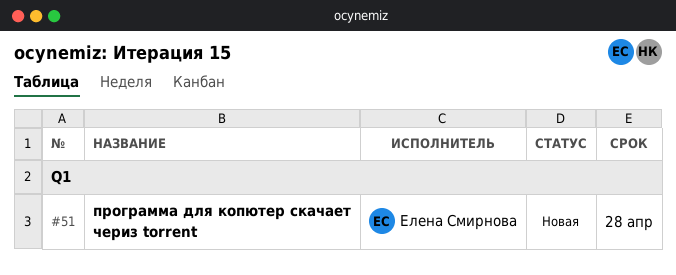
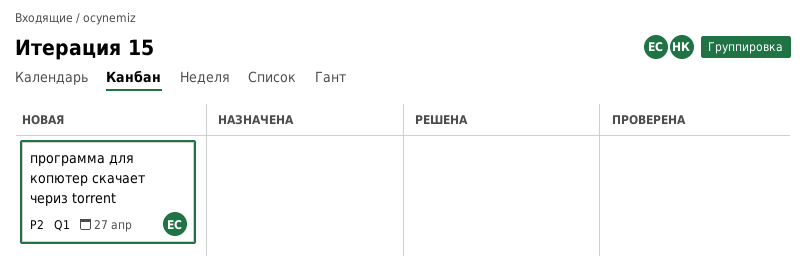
программа для копютер скачает чериз torrent, due: Apr 28 -> Apr 27

